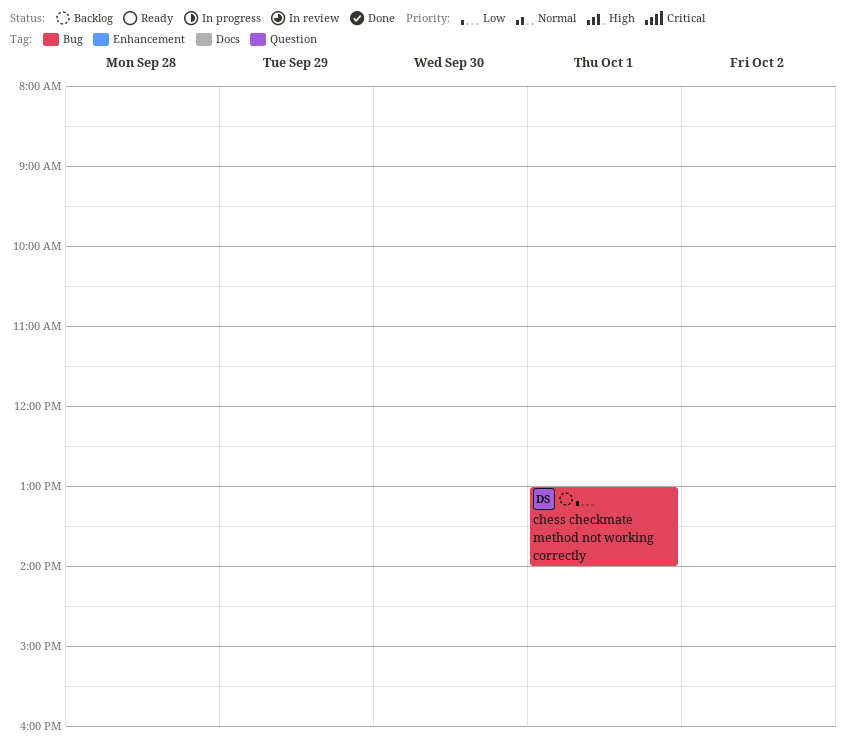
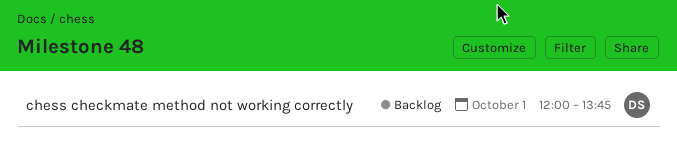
chess checkmate method not working correctly, begins: 13:00 -> 12:00
chess checkmate method not working correctly, ends: 14:00 -> 13:45

